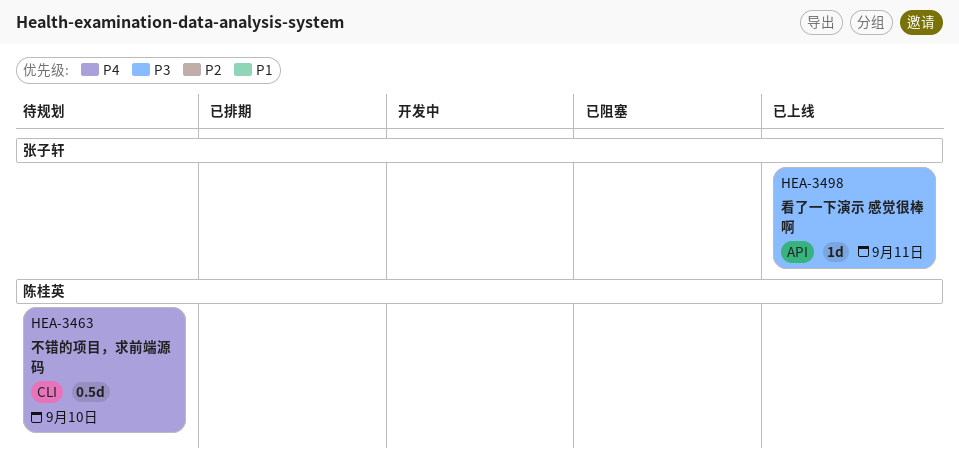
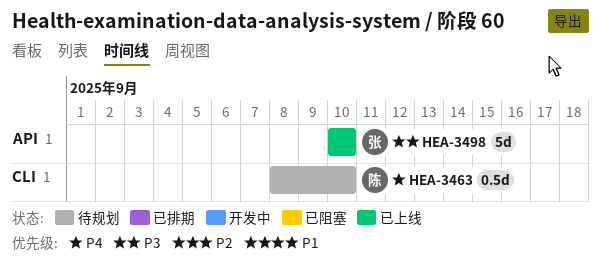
HEA-3498, estimate: 1d -> 5d
HEA-3498, due: Sep 11 -> Sep 10

